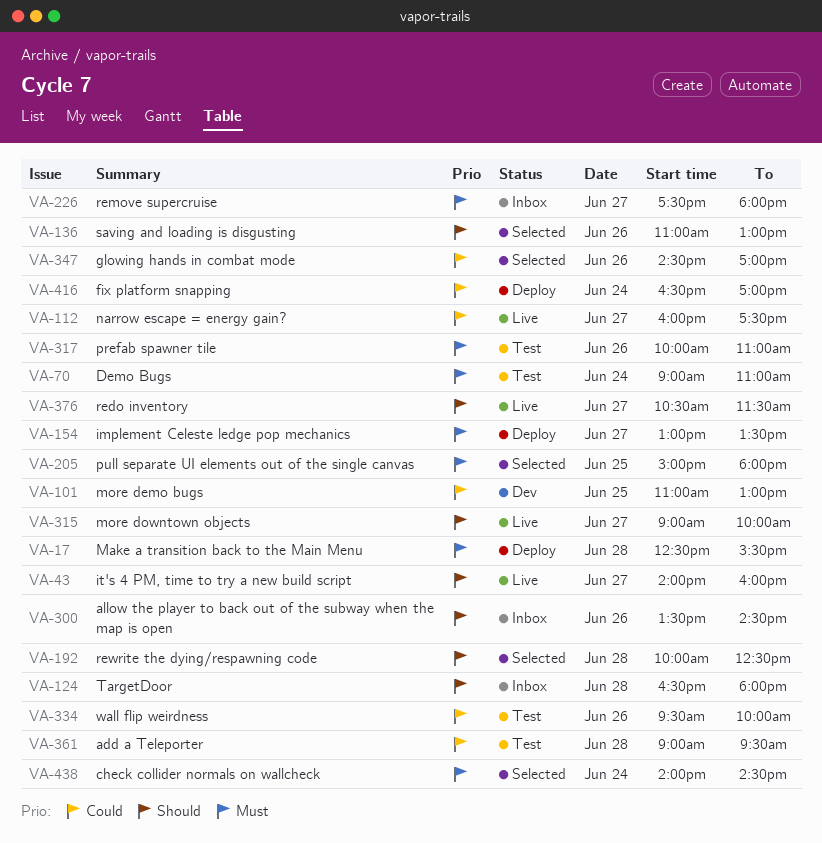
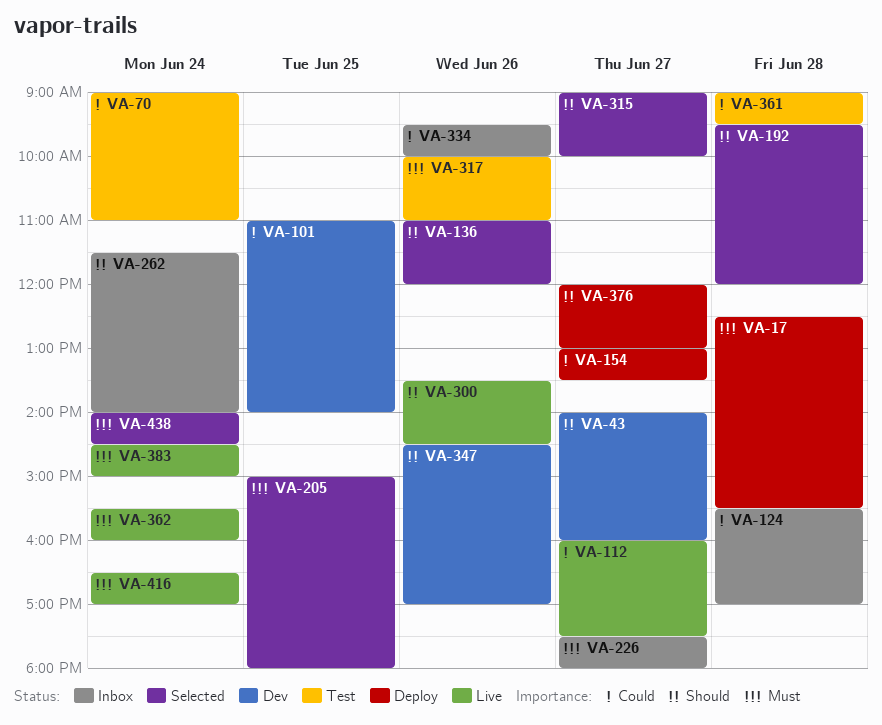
VA-43, status: Live -> Dev
VA-70, priority: Must -> Could
VA-101, ends: 13:00 -> 14:00
VA-124, priority: Should -> Could
VA-124, begins: 16:30 -> 15:30
VA-124, ends: 18:00 -> 17:00
VA-136, ends: 13:00 -> 12:00
VA-154, priority: Must -> Could
VA-192, begins: 10:00 -> 09:30
VA-192, ends: 12:30 -> 12:00
VA-262: none -> present
VA-300, status: Inbox -> Live
VA-315, status: Live -> Selected
VA-334, status: Test -> Inbox
VA-347, status: Selected -> Dev
VA-347, priority: Could -> Should
VA-362: none -> present
VA-376, status: Live -> Deploy
VA-376, begins: 10:30 -> 12:00
VA-376, ends: 11:30 -> 13:00
VA-383: none -> present
VA-416, status: Deploy -> Live
VA-416, priority: Could -> Must

